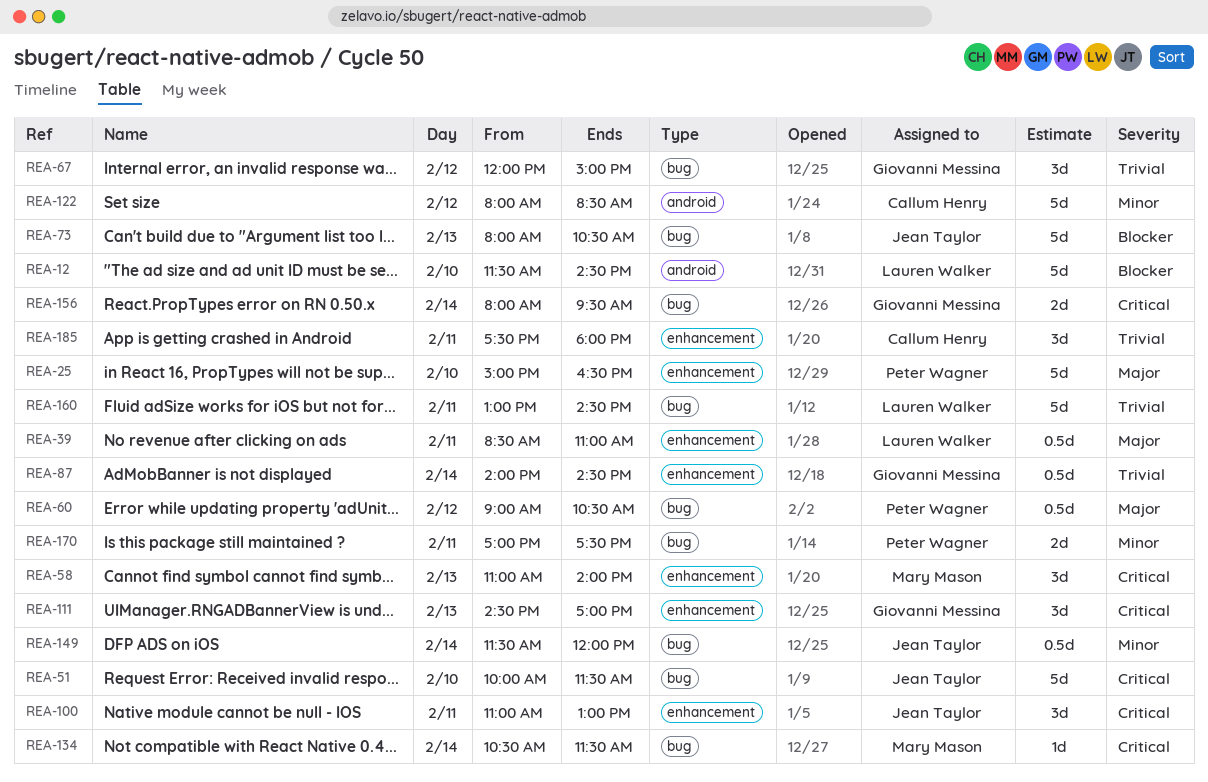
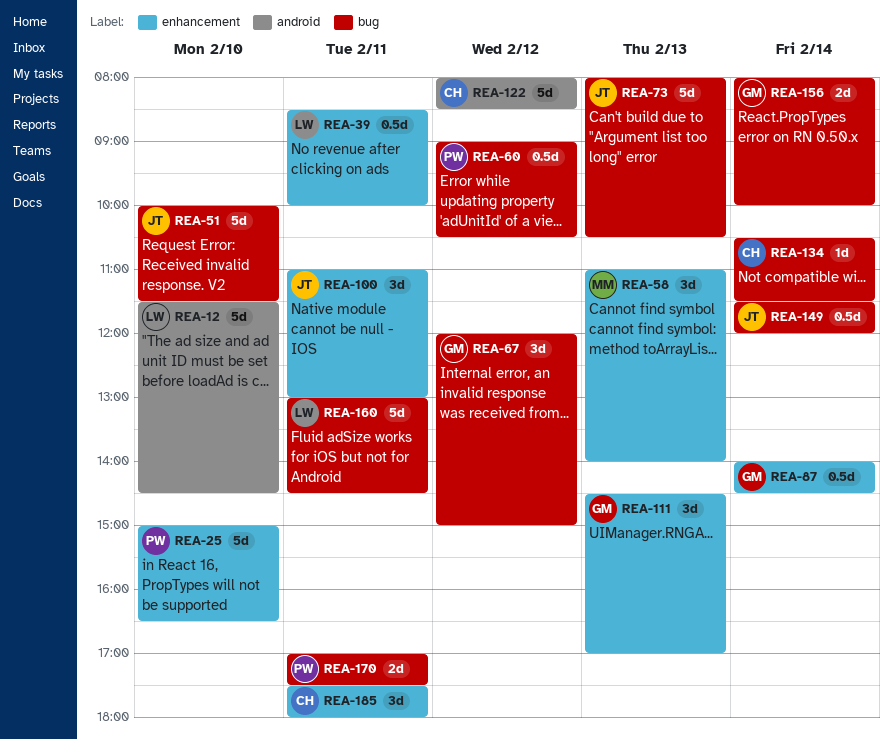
REA-39, ends: 11:00 -> 10:00
REA-134, owner: Mary Mason -> Callum Henry
REA-156, ends: 09:30 -> 10:00

